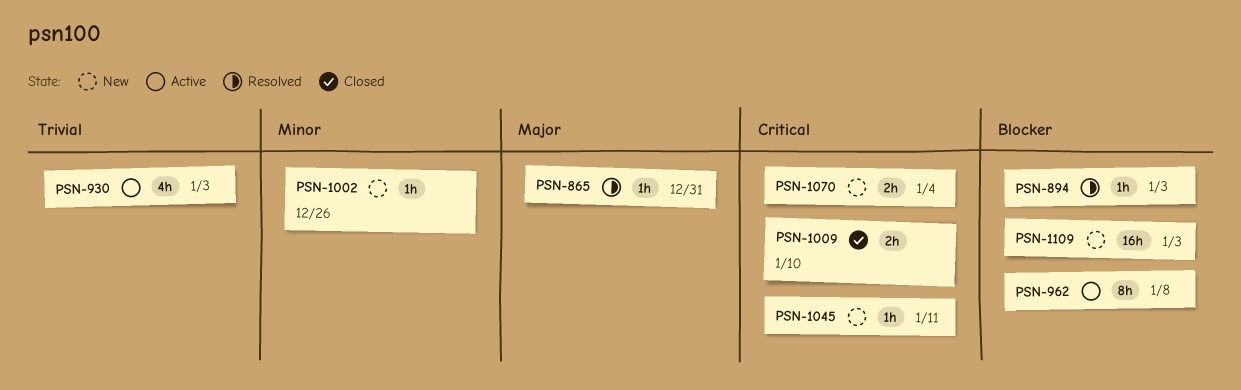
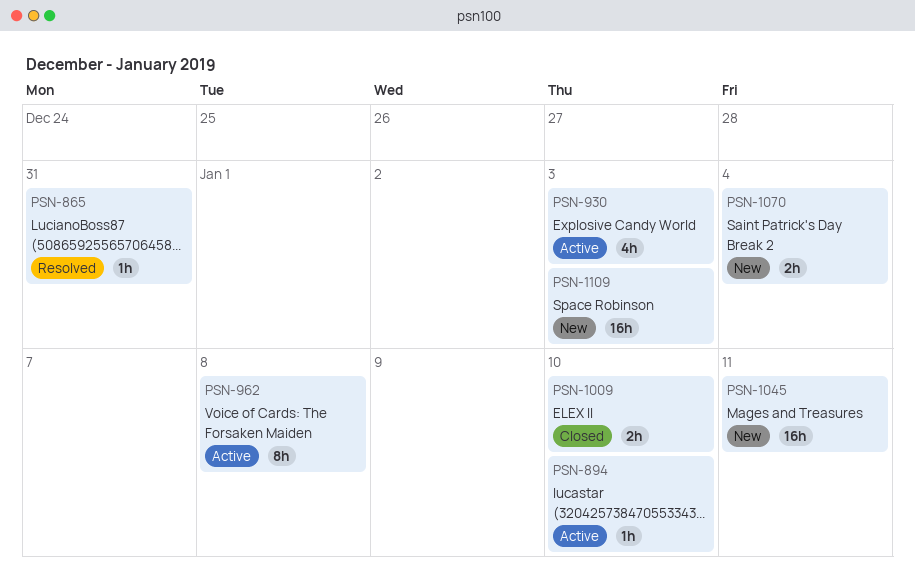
PSN-894, status: Resolved -> Active
PSN-894, due: Jan 3 -> Jan 10
PSN-1002: present -> none
PSN-1045, estimate: 1h -> 16h

